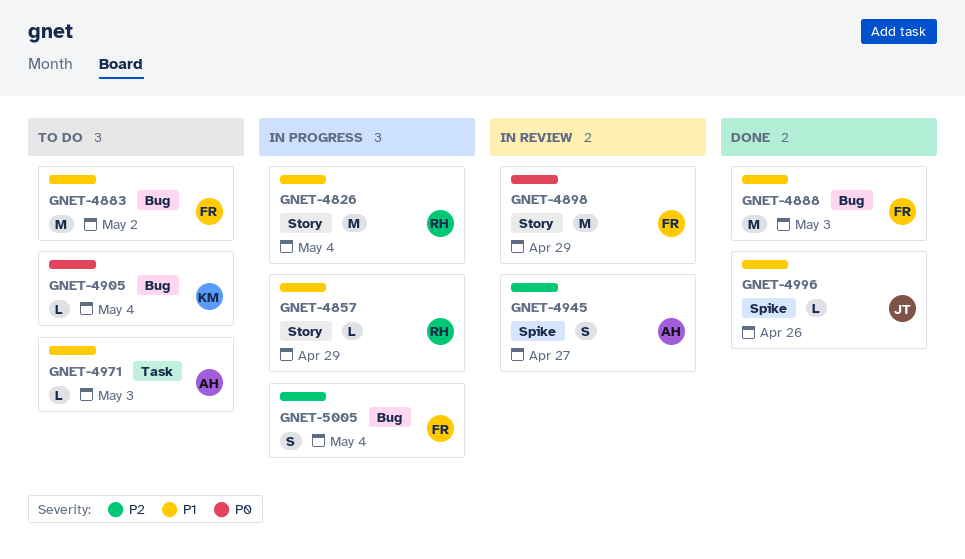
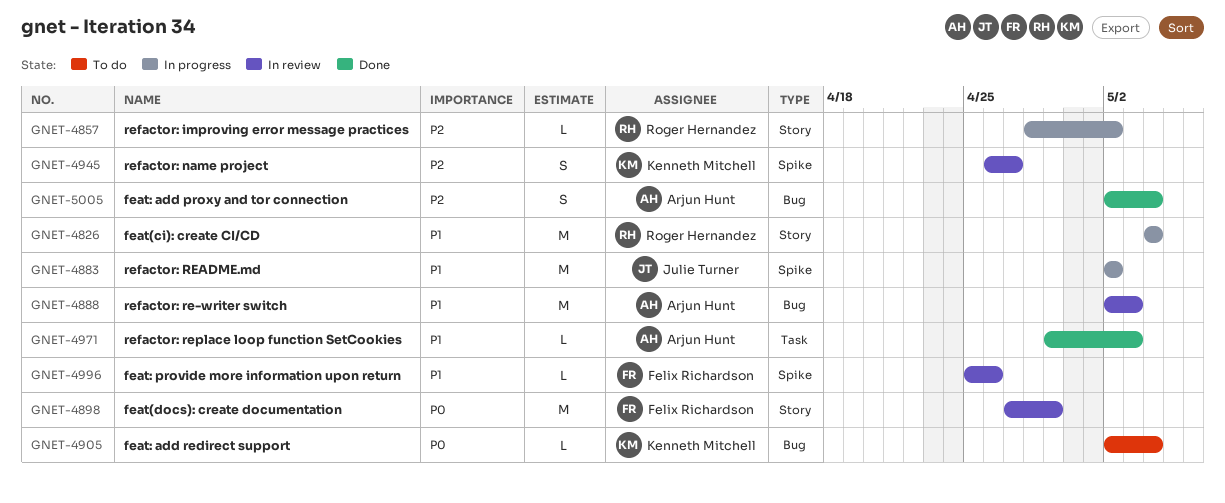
GNET-4857, priority: P1 -> P2
GNET-4857, due: Apr 29 -> May 2
GNET-4883, status: To do -> In progress
GNET-4883, owner: Felix Richardson -> Julie Turner
GNET-4883, label: Bug -> Spike
GNET-4888, status: Done -> In review
GNET-4888, owner: Felix Richardson -> Arjun Hunt
GNET-4945, owner: Arjun Hunt -> Kenneth Mitchell
GNET-4971, status: To do -> Done
GNET-4996, status: Done -> In review
GNET-4996, owner: Julie Turner -> Felix Richardson
GNET-5005, status: In progress -> Done
GNET-5005, owner: Felix Richardson -> Arjun Hunt

